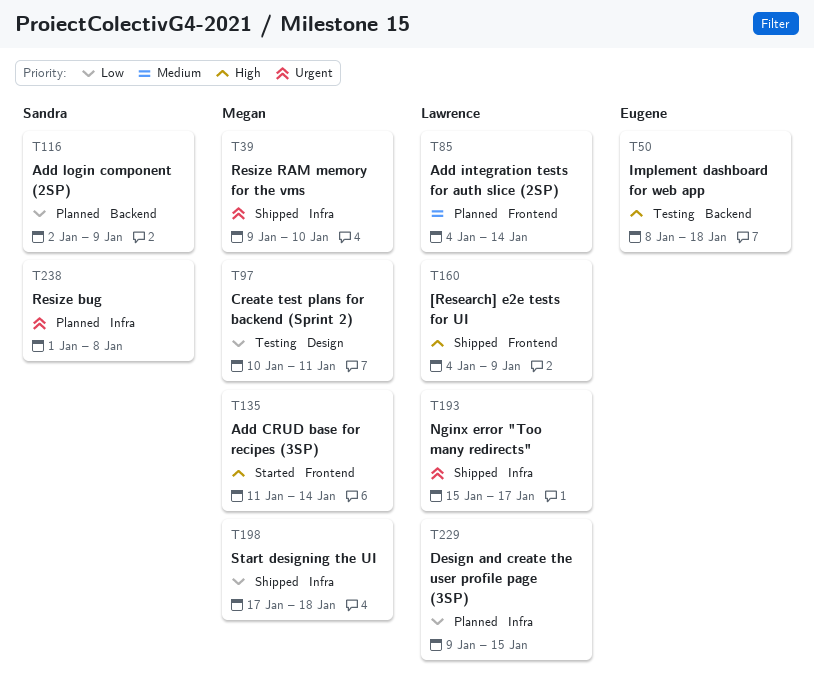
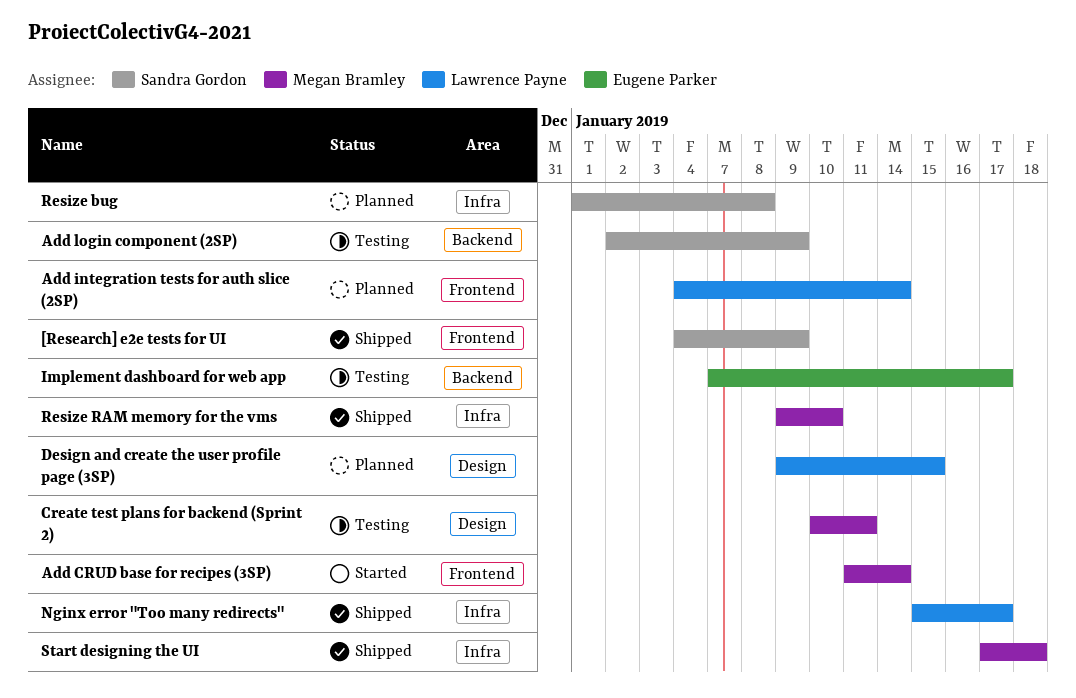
[Research] e2e tests for UI, owner: Lawrence Payne -> Sandra Gordon
Add login component (2SP), status: Planned -> Testing
Design and create the user profile page (3SP), label: Infra -> Design
Implement dashboard for web app, start: Jan 8 -> Jan 7
Implement dashboard for web app, due: Jan 18 -> Jan 17

